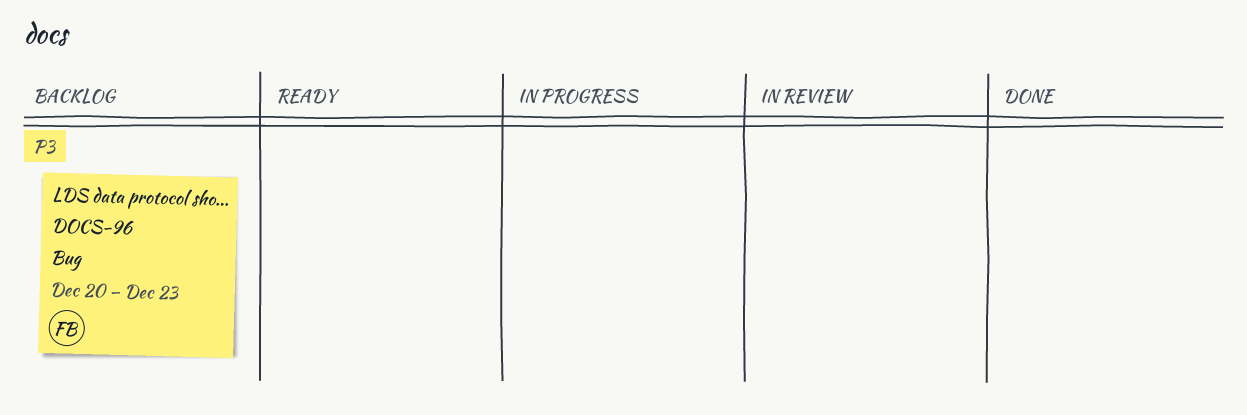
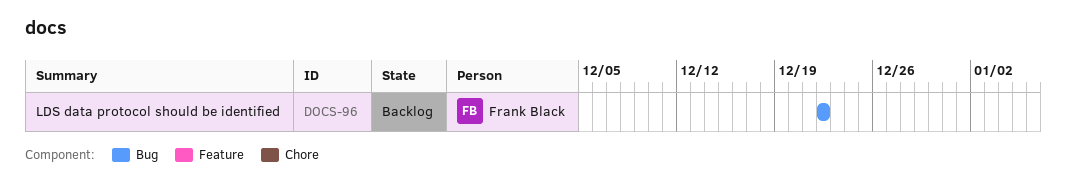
DOCS-96, start: Dec 20 -> Dec 22
DOCS-96, due: Dec 23 -> Dec 22

